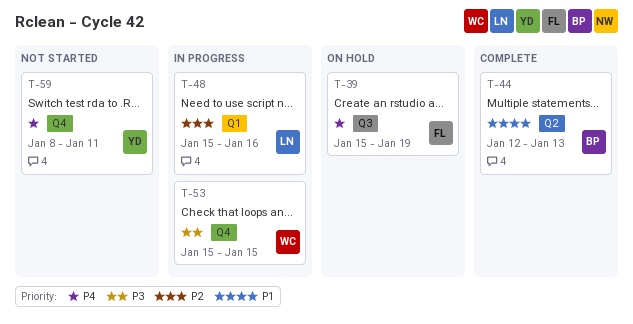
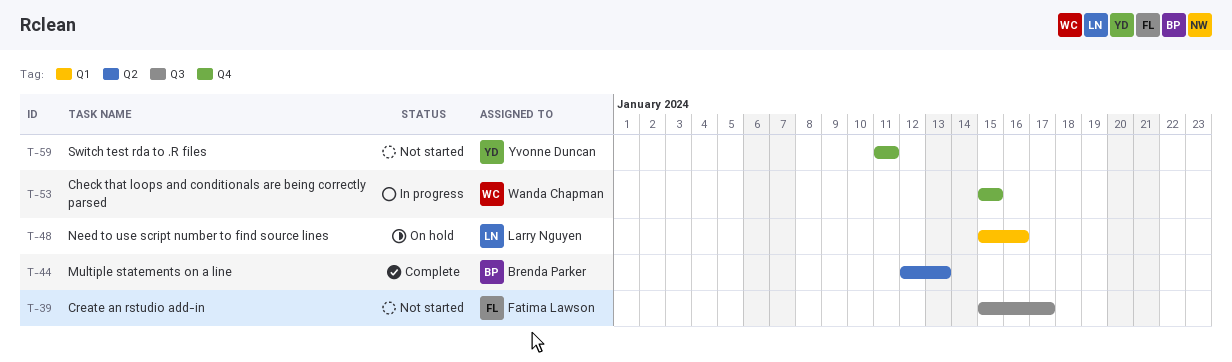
T-39, status: On hold -> Not started
T-39, due: Jan 19 -> Jan 17
T-48, status: In progress -> On hold
T-59, start: Jan 8 -> Jan 11

